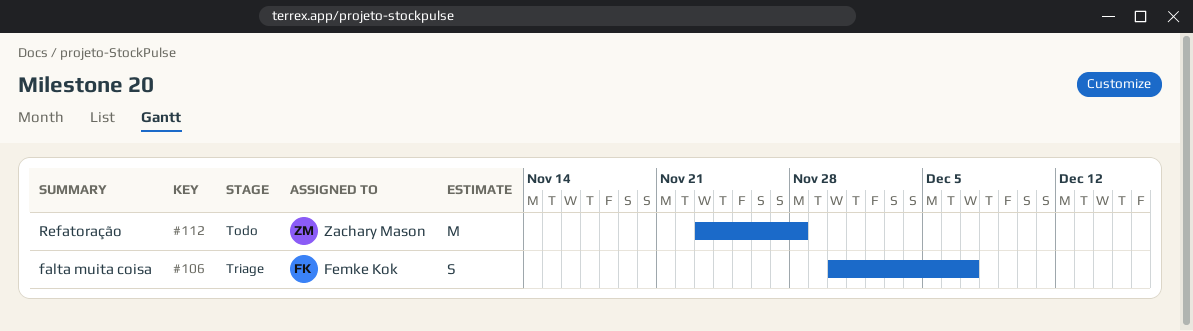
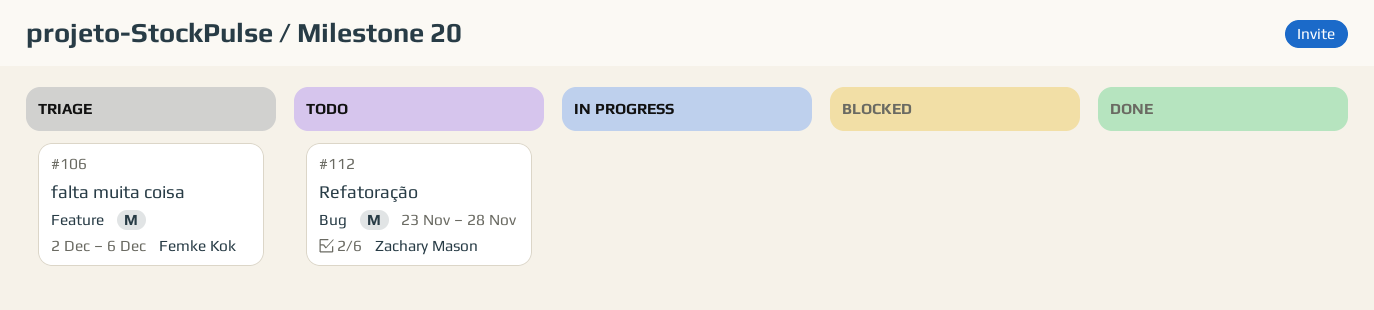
#106, estimate: S -> M
#106, start: Nov 30 -> Dec 2
#106, due: Dec 7 -> Dec 6

